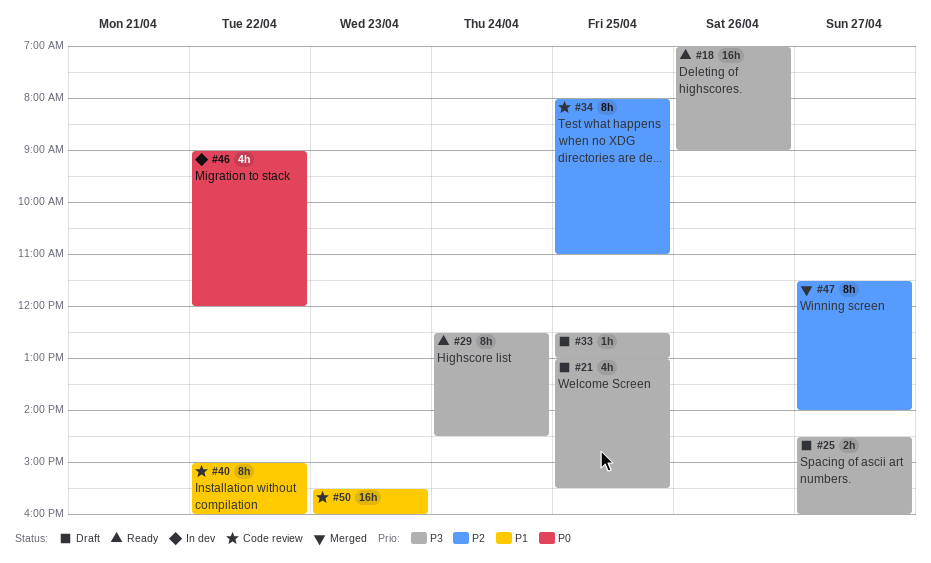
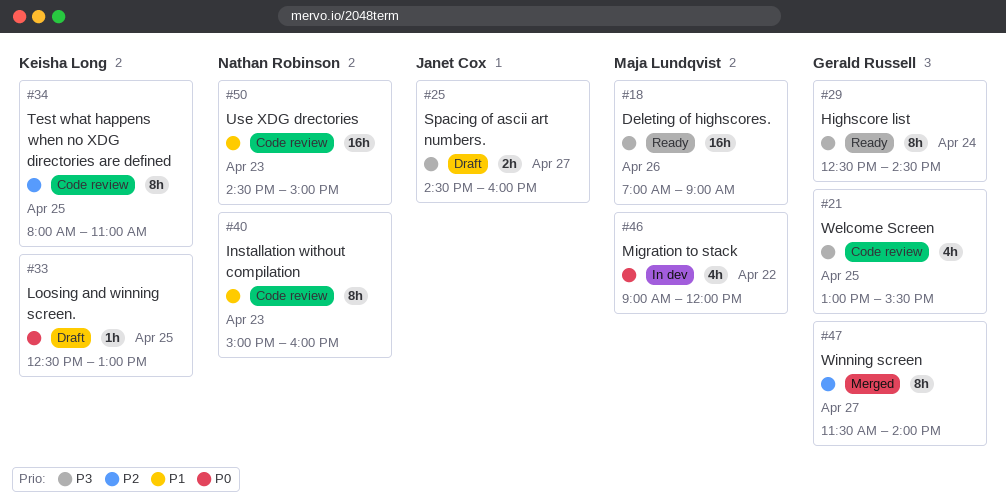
#21, status: Draft -> Code review
#33, priority: P3 -> P0
#40, day: Apr 22 -> Apr 23
#50, begins: 15:30 -> 14:30
#50, ends: 16:00 -> 15:00

